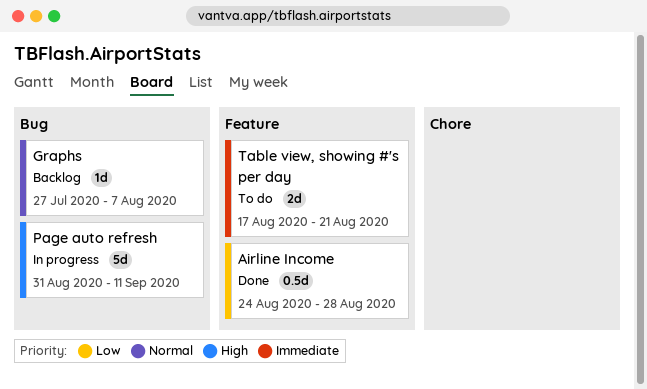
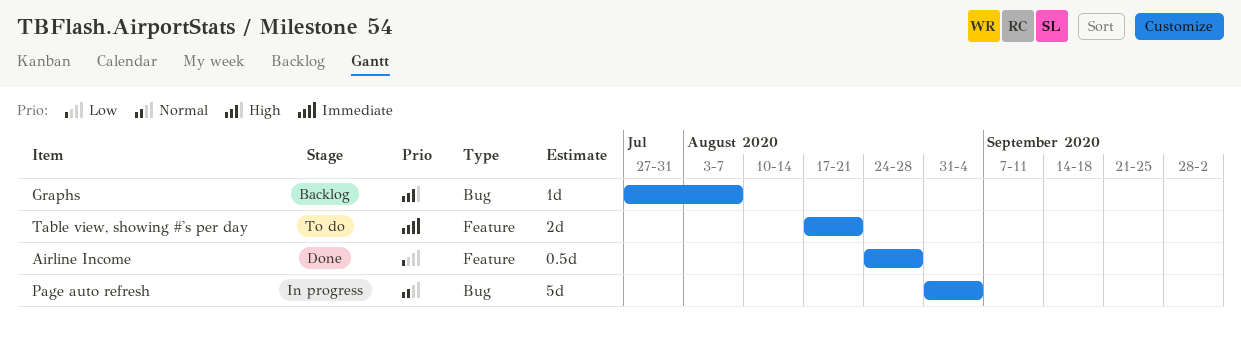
Graphs, priority: Normal -> High
Page auto refresh, priority: High -> Normal
Page auto refresh, due: Sep 11 -> Sep 4

